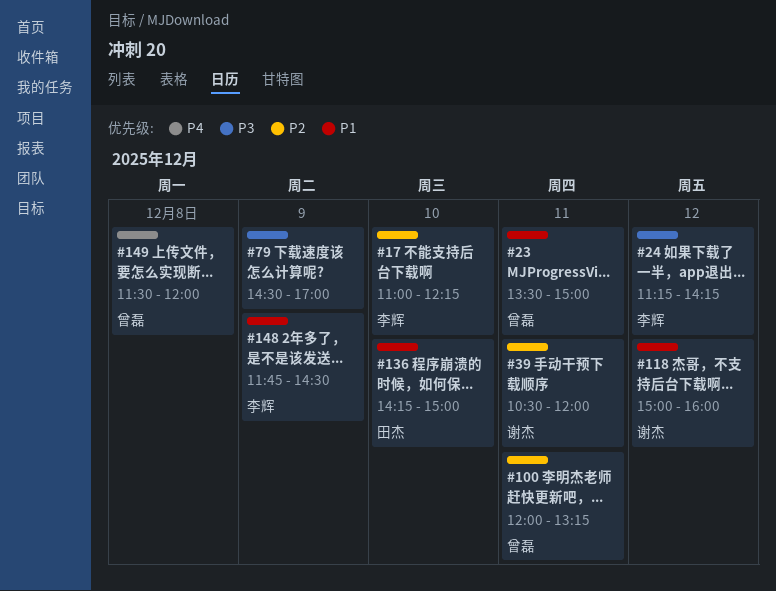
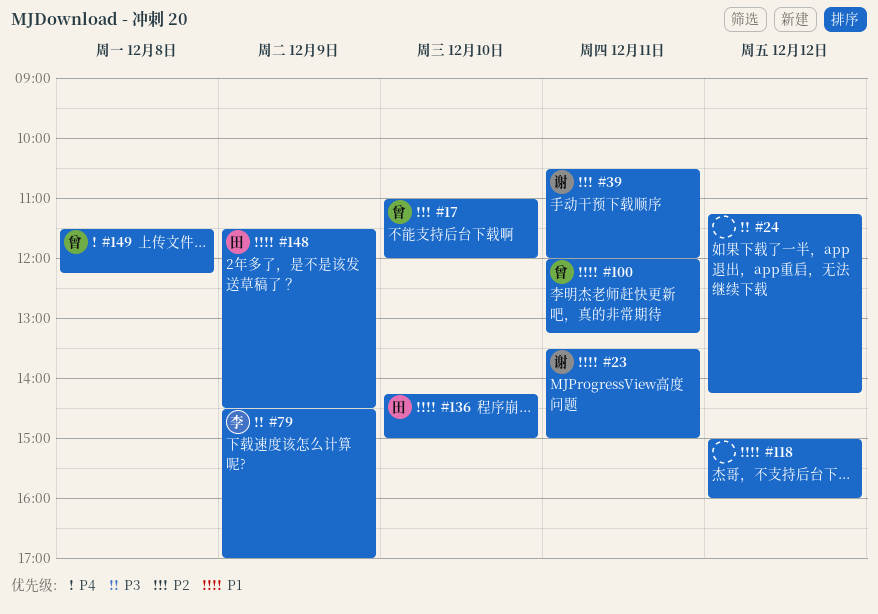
#17, owner: 李辉 -> 曾磊
#17, ends: 12:15 -> 12:00
#23, owner: 曾磊 -> 谢杰
#24, owner: 李辉 -> none
#79, owner: none -> 李辉
#100, priority: P2 -> P1
#118, owner: 谢杰 -> none
#148, owner: 李辉 -> 田杰
#148, begins: 11:45 -> 11:30
#149, ends: 12:00 -> 12:15

